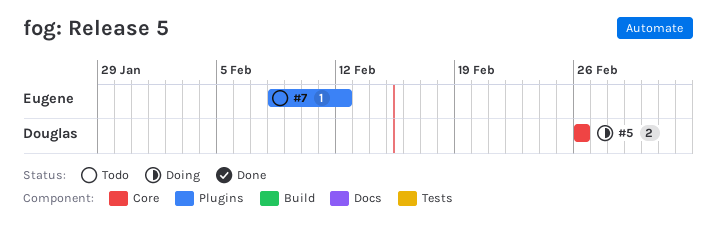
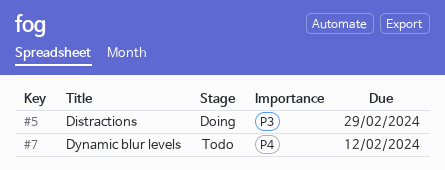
#5, due: Feb 26 -> Feb 29

